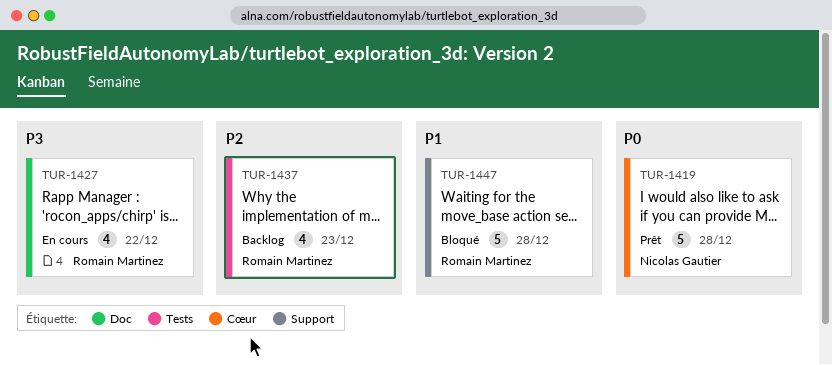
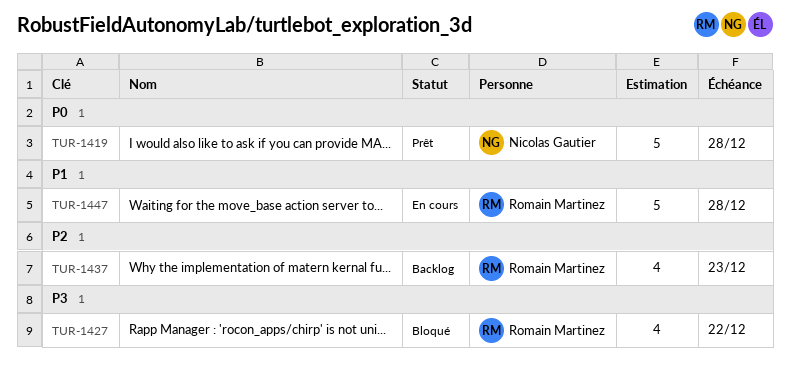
TUR-1427, status: En cours -> Bloqué
TUR-1447, status: Bloqué -> En cours

